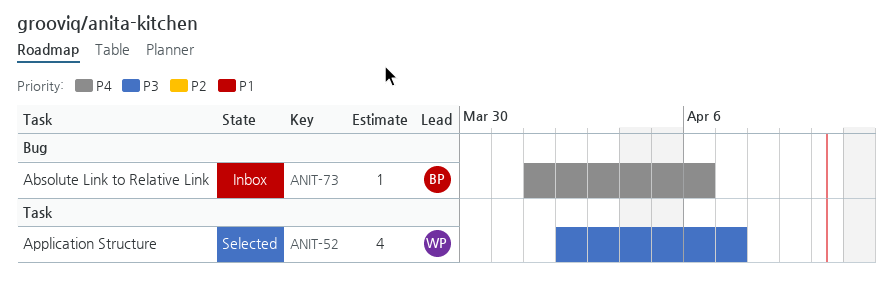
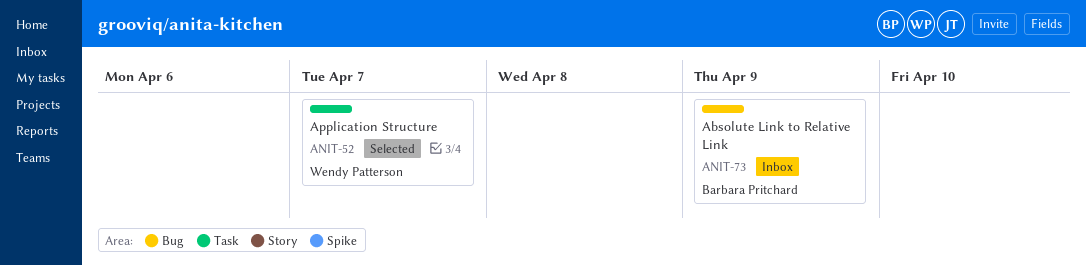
ANIT-73, due: Apr 6 -> Apr 9

